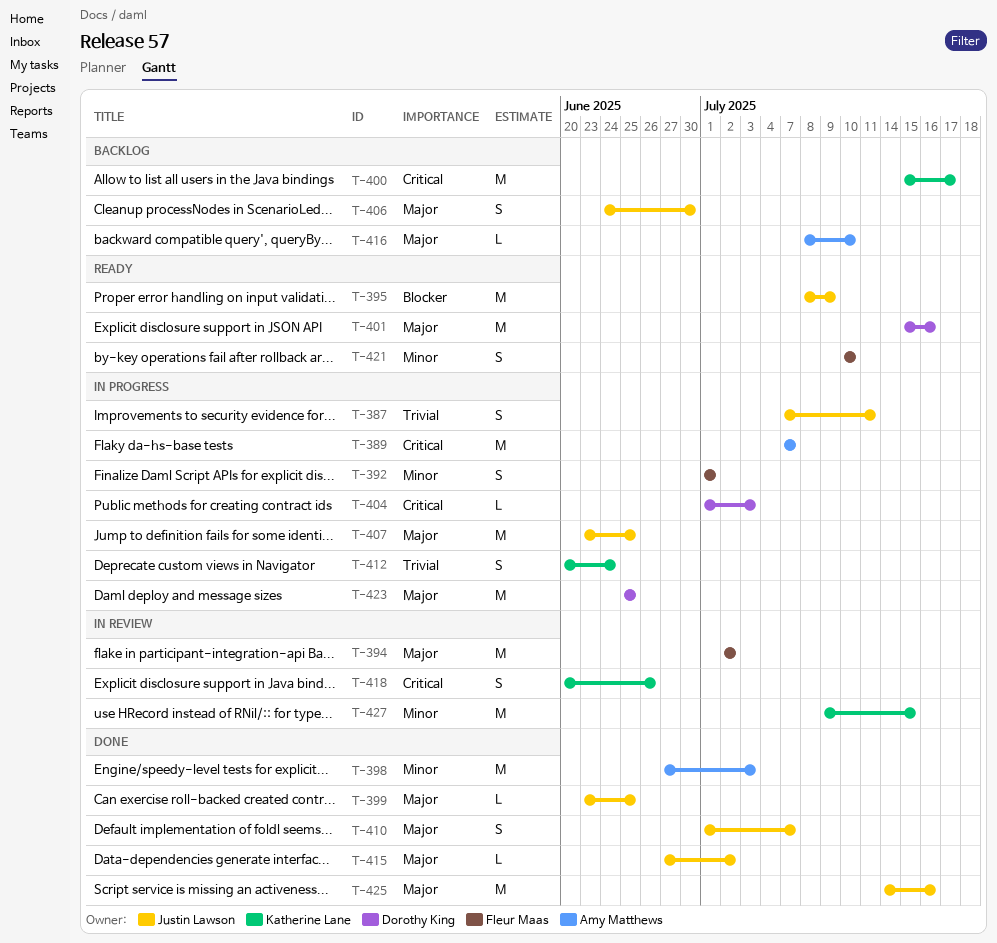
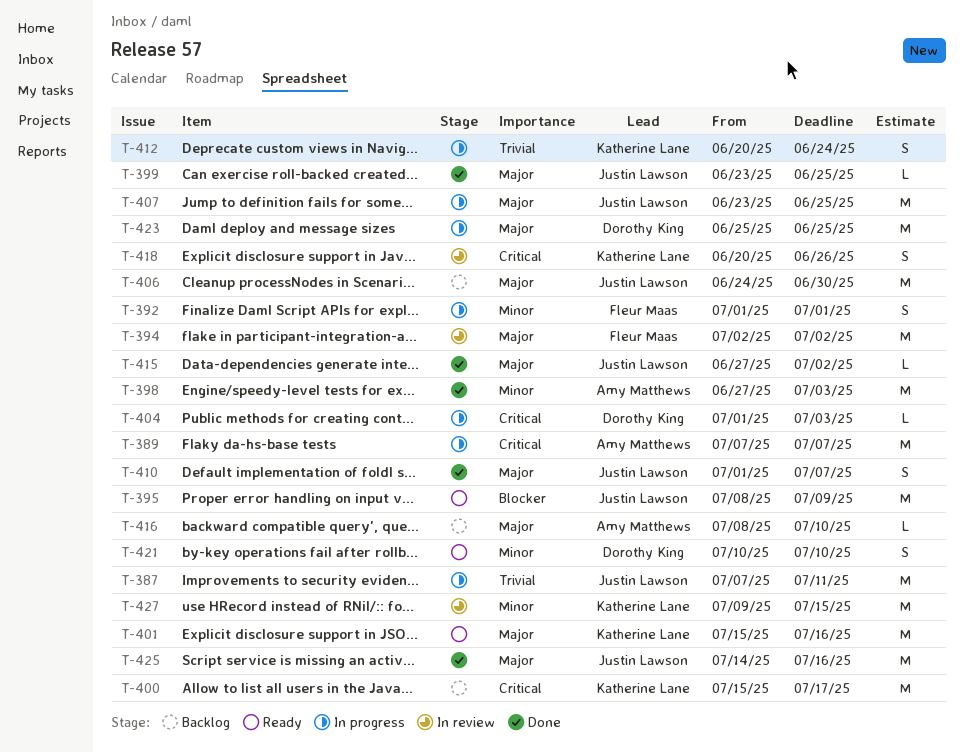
T-387, estimate: S -> M
T-401, owner: Dorothy King -> Katherine Lane
T-406, estimate: S -> M
T-421, owner: Fleur Maas -> Dorothy King

